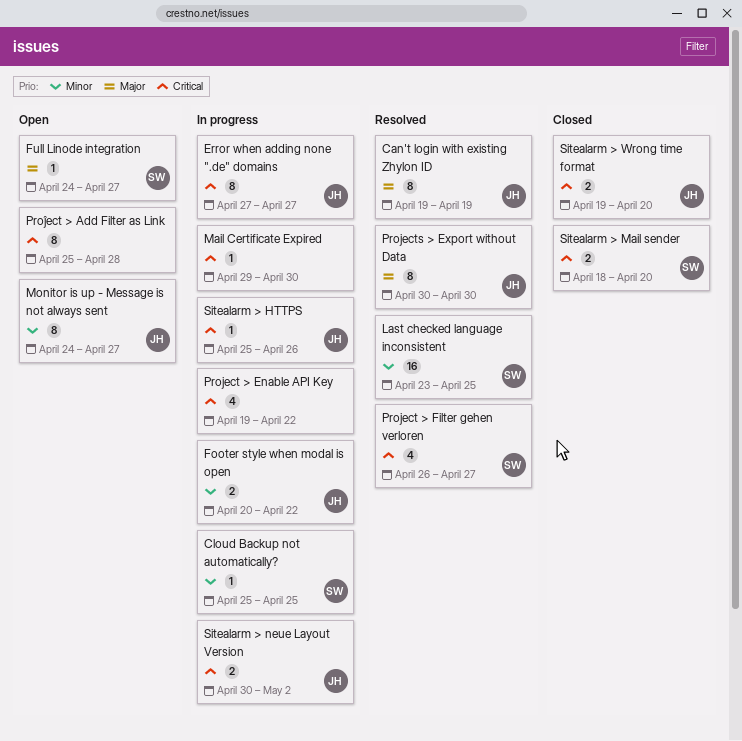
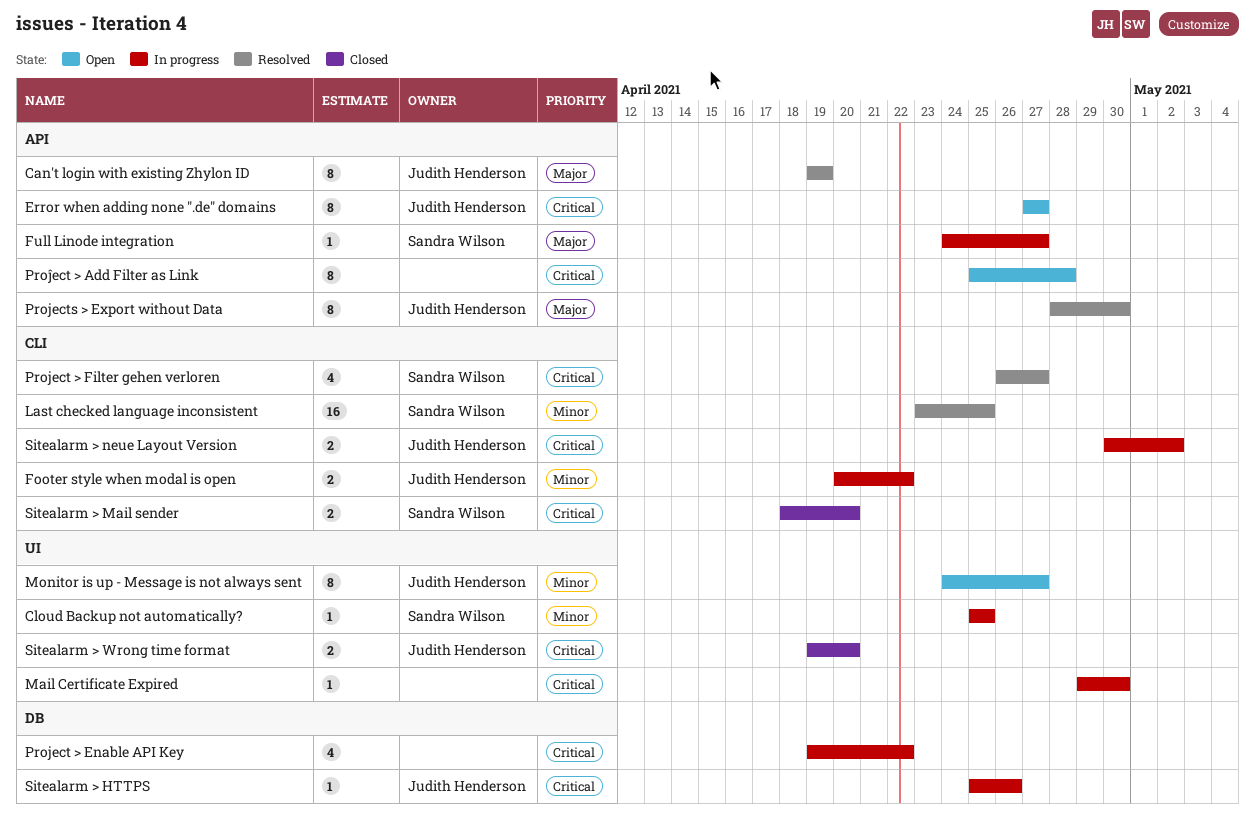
Error when adding none ".de" domains, status: In progress -> Open
Full Linode integration, status: Open -> In progress
Projects > Export without Data, start: Apr 30 -> Apr 28

